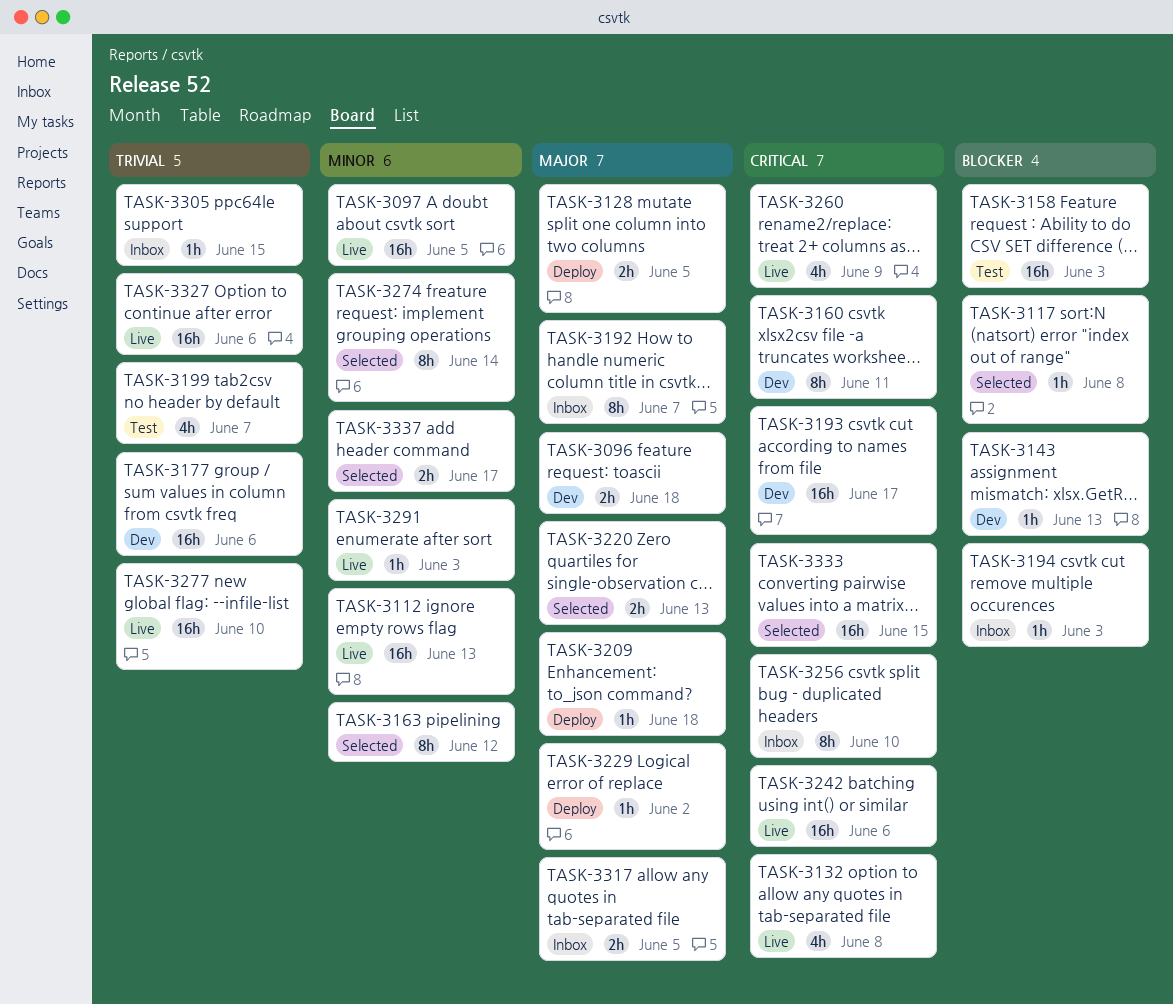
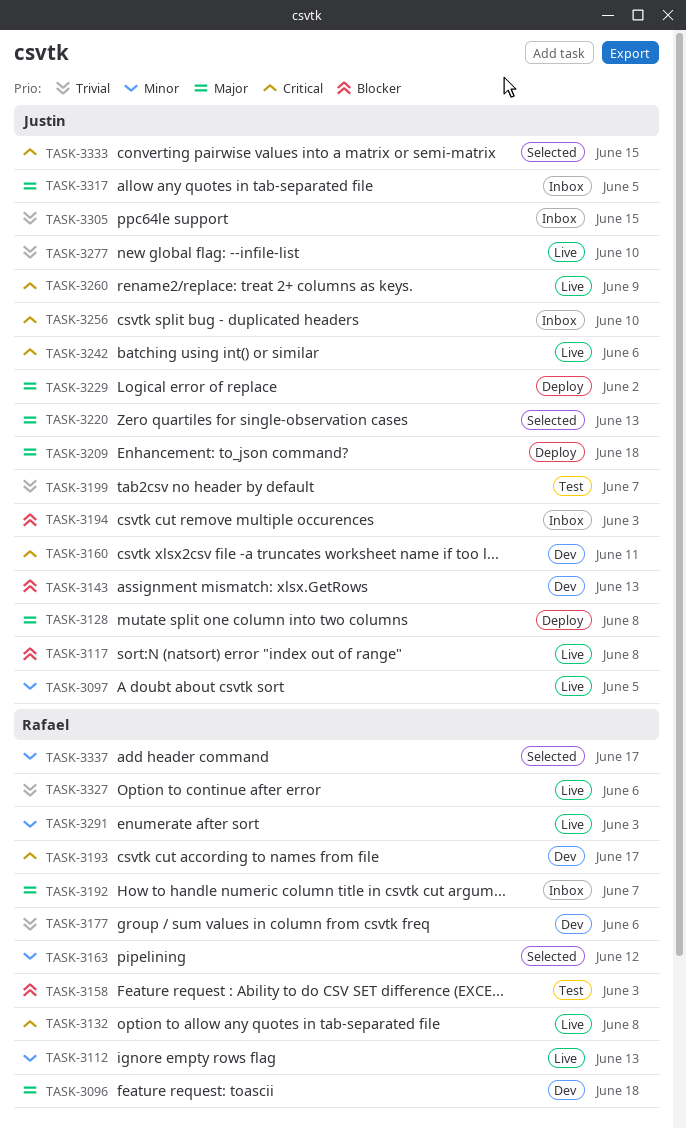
TASK-3117, status: Selected -> Live
TASK-3128, due: Jun 5 -> Jun 8
TASK-3274: present -> none

